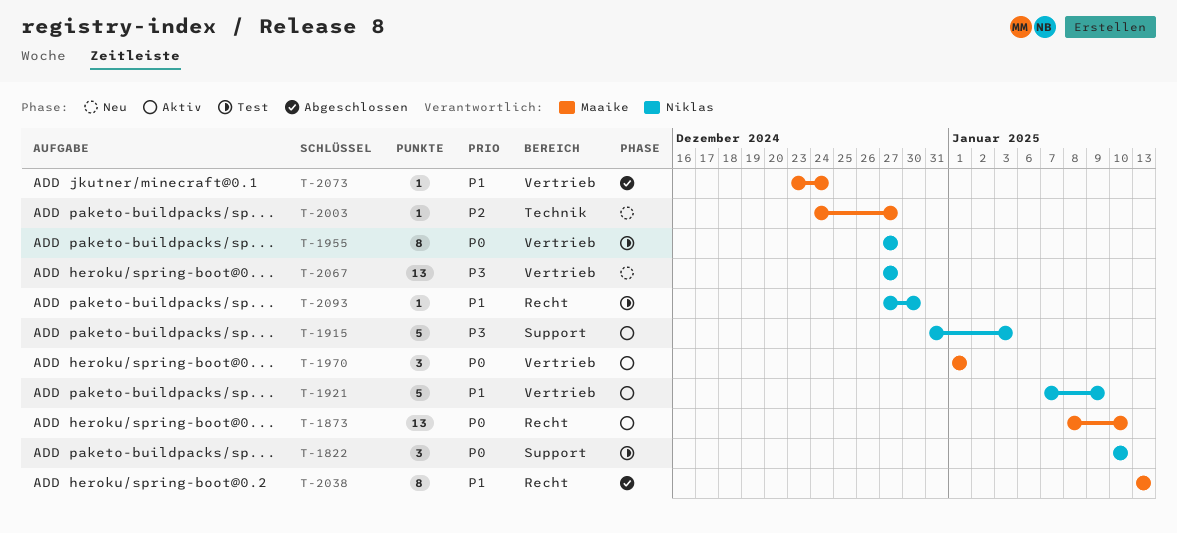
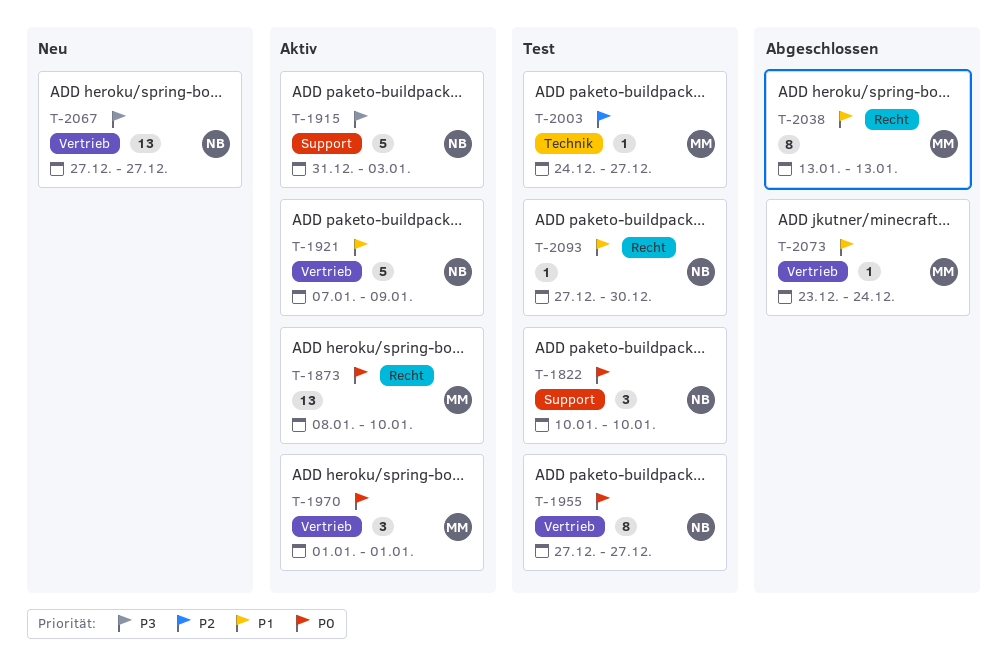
T-2003, status: Neu -> Test

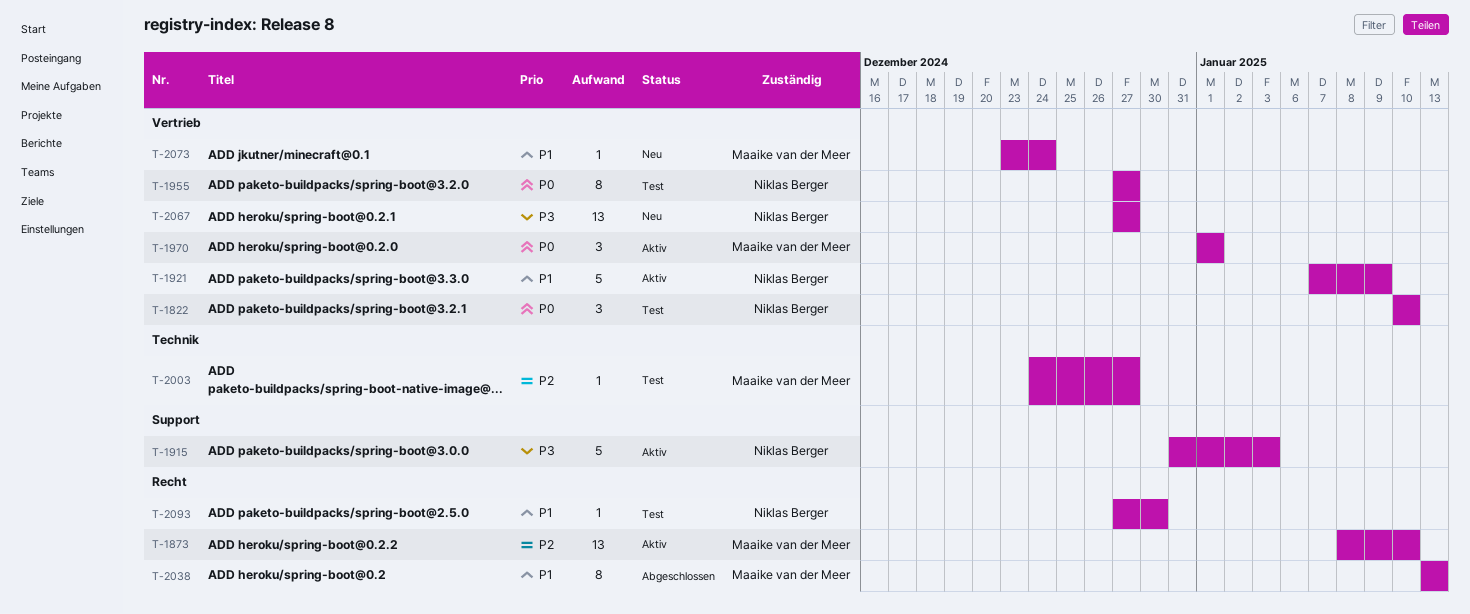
T-1822, label: Support -> Vertrieb
T-1873, priority: P0 -> P2
T-2073, status: Abgeschlossen -> Neu

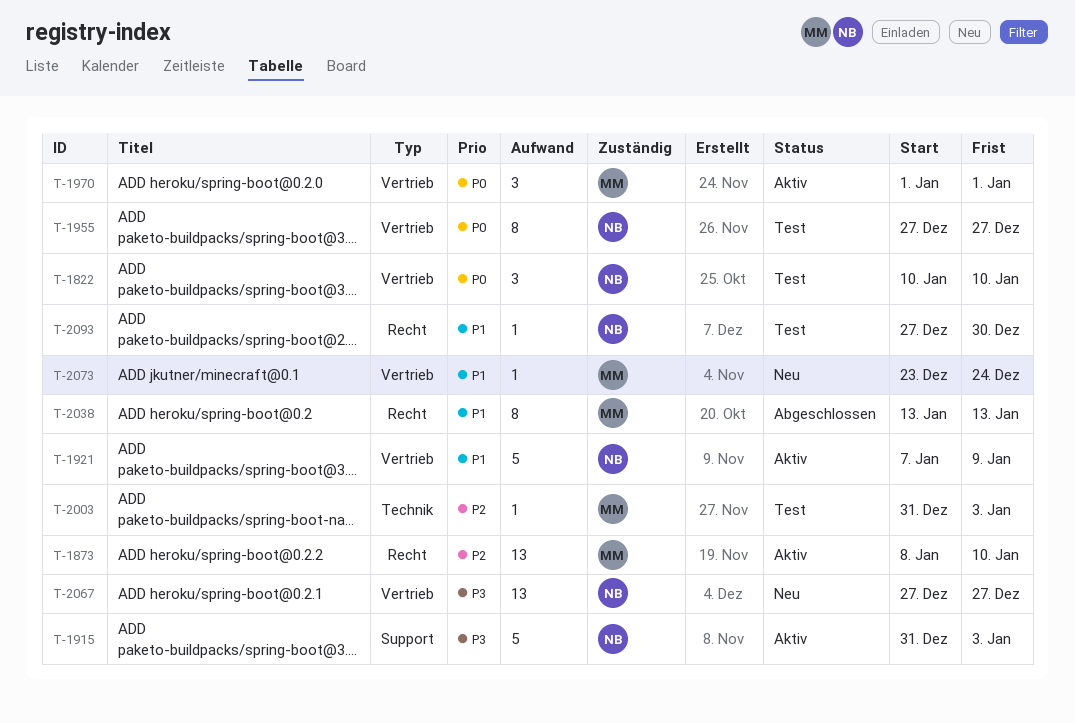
T-2003, start: Dec 24 -> Dec 31
T-2003, due: Dec 27 -> Jan 3

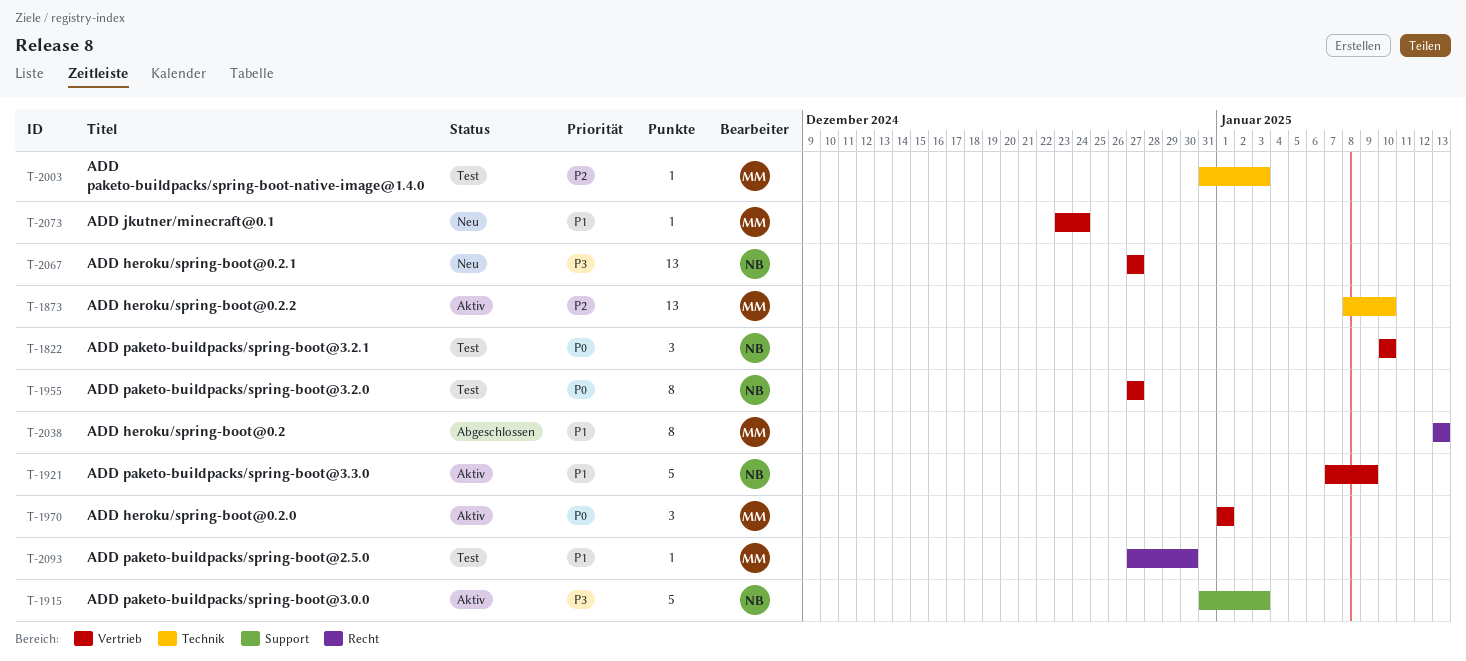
T-1873, label: Recht -> Technik
T-2093, owner: NB -> MM

